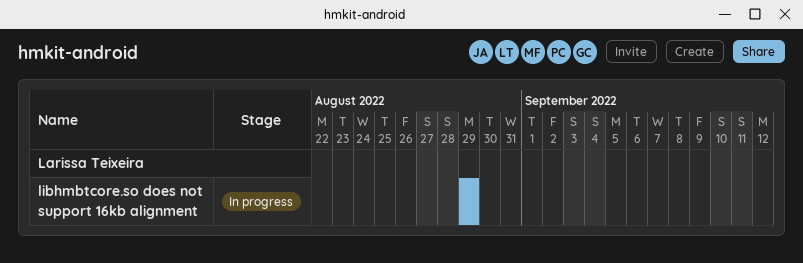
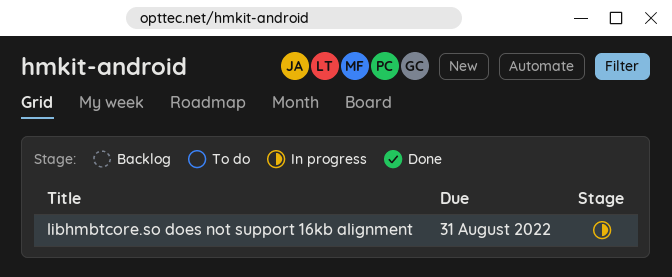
libhmbtcore.so does not support 16kb alignment, due: Aug 29 -> Aug 31

